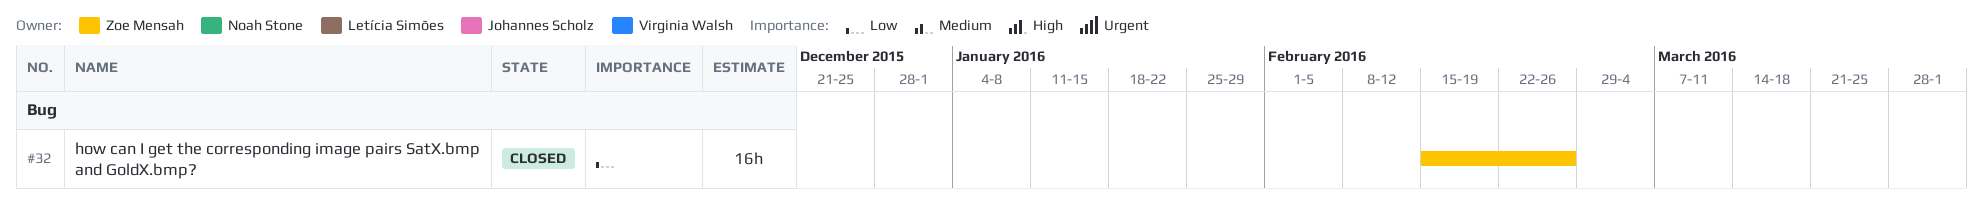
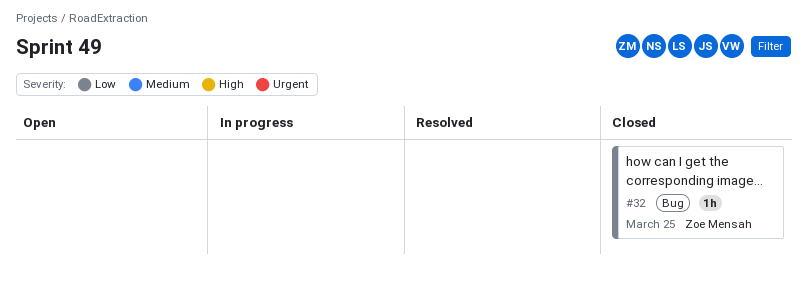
#32, estimate: 16h -> 1h
#32, due: Feb 26 -> Mar 25

